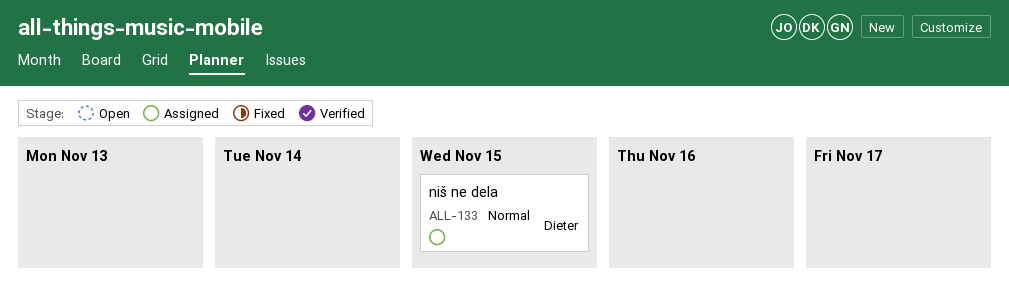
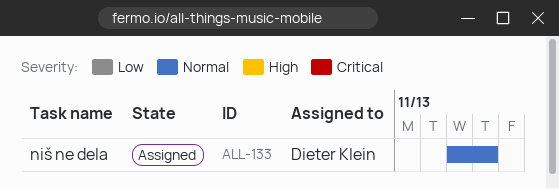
ALL-133, due: Nov 15 -> Nov 16

